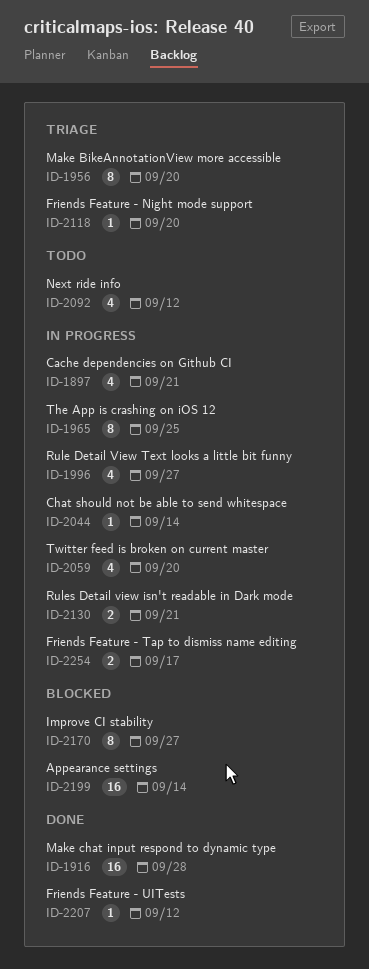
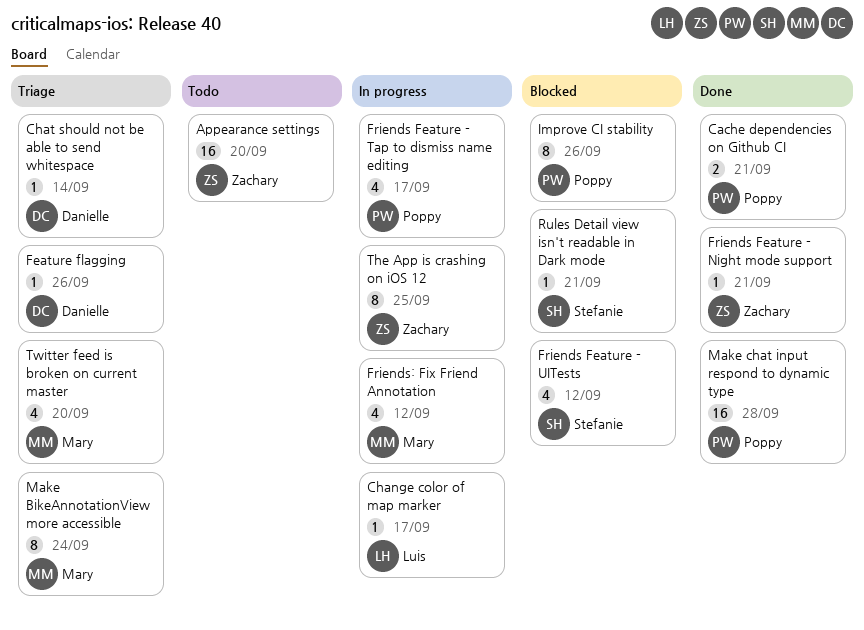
Appearance settings, status: Blocked -> Todo
Appearance settings, due: Sep 14 -> Sep 20
Cache dependencies on Github CI, status: In progress -> Done
Cache dependencies on Github CI, estimate: 4 -> 2
Change color of map marker: none -> present
Chat should not be able to send whitespace, status: In progress -> Triage
Feature flagging: none -> present
Friends Feature - Night mode support, status: Triage -> Done
Friends Feature - Night mode support, due: Sep 20 -> Sep 21
Friends Feature - Tap to dismiss name editing, estimate: 2 -> 4
Friends Feature - UITests, status: Done -> Blocked
Friends Feature - UITests, estimate: 1 -> 4
Friends: Fix Friend Annotation: none -> present
Improve CI stability, due: Sep 27 -> Sep 26
Make BikeAnnotationView more accessible, due: Sep 20 -> Sep 24
Next ride info: present -> none
Rule Detail View Text looks a little bit funny: present -> none
Rules Detail view isn't readable in Dark mode, status: In progress -> Blocked
Rules Detail view isn't readable in Dark mode, estimate: 2 -> 1
Twitter feed is broken on current master, status: In progress -> Triage

